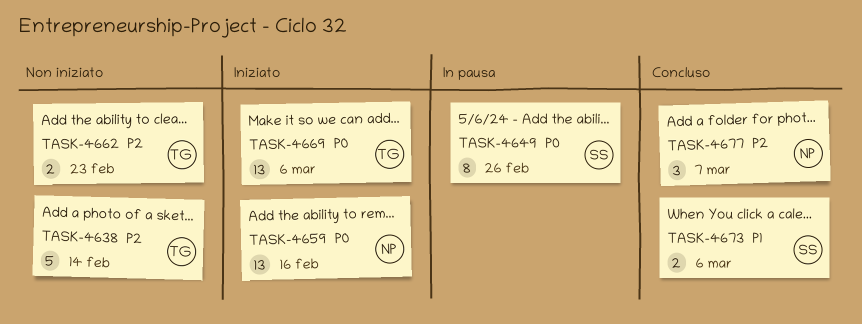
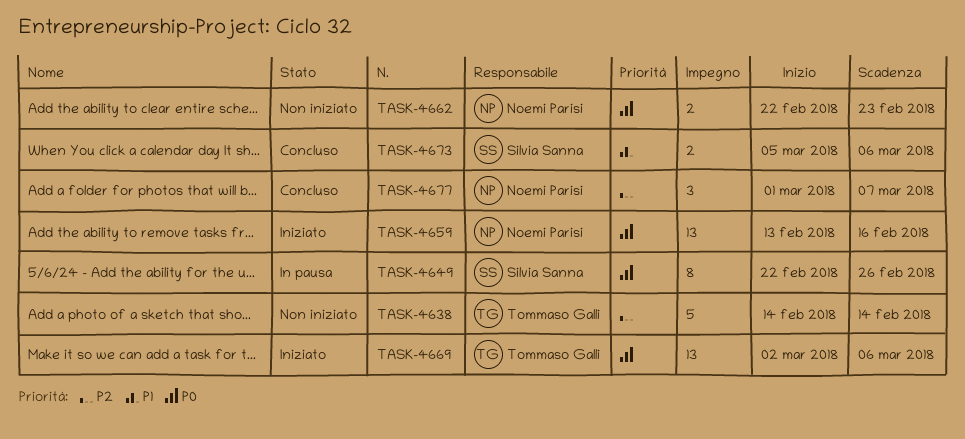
TASK-4662, owner: Tommaso Galli -> Noemi Parisi
TASK-4662, priority: P2 -> P0

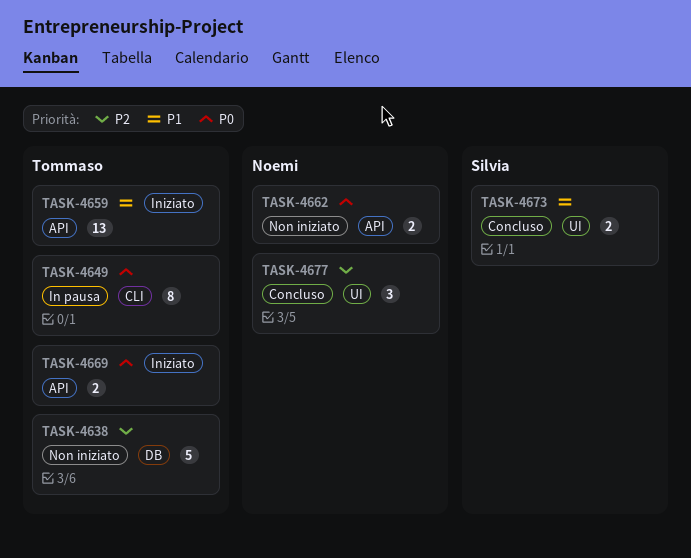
TASK-4649, owner: Silvia Sanna -> Tommaso Galli
TASK-4659, owner: Noemi Parisi -> Tommaso Galli
TASK-4659, priority: P0 -> P1
TASK-4669, estimate: 13 -> 2

